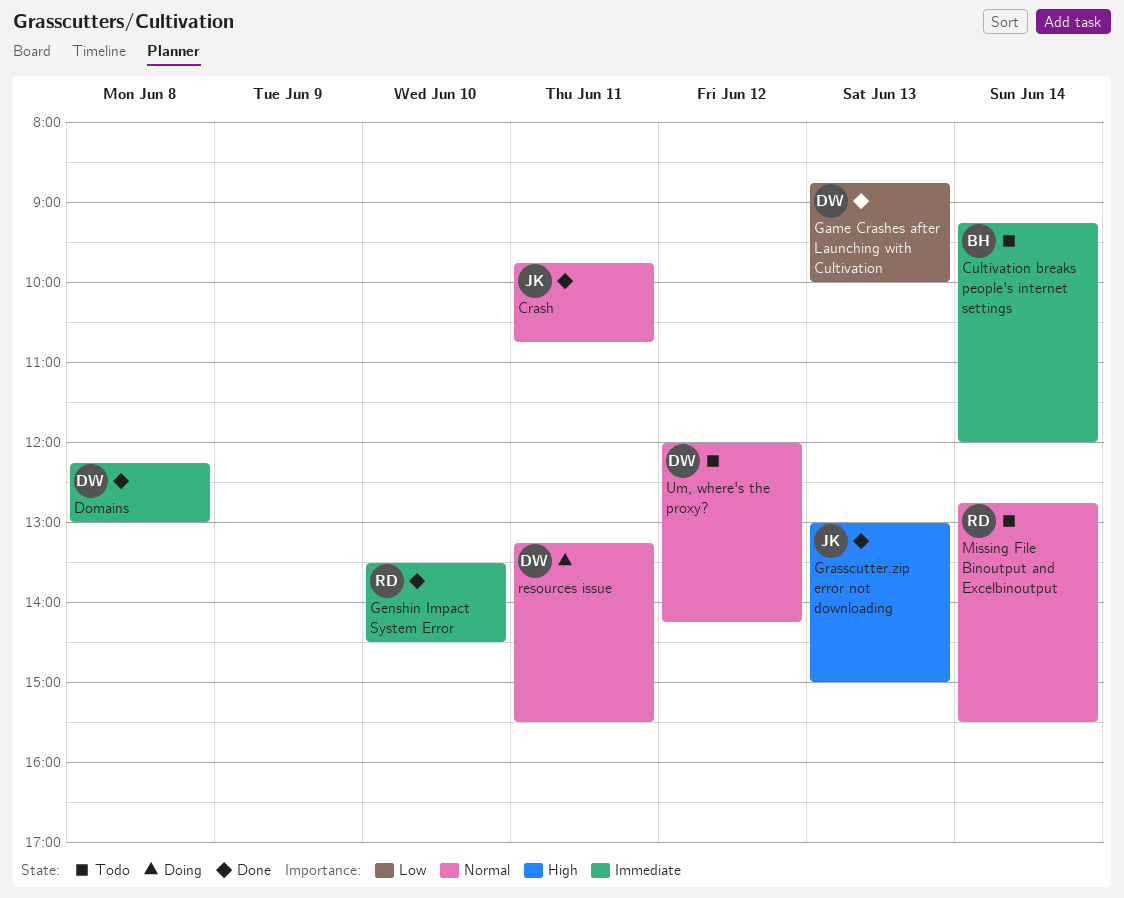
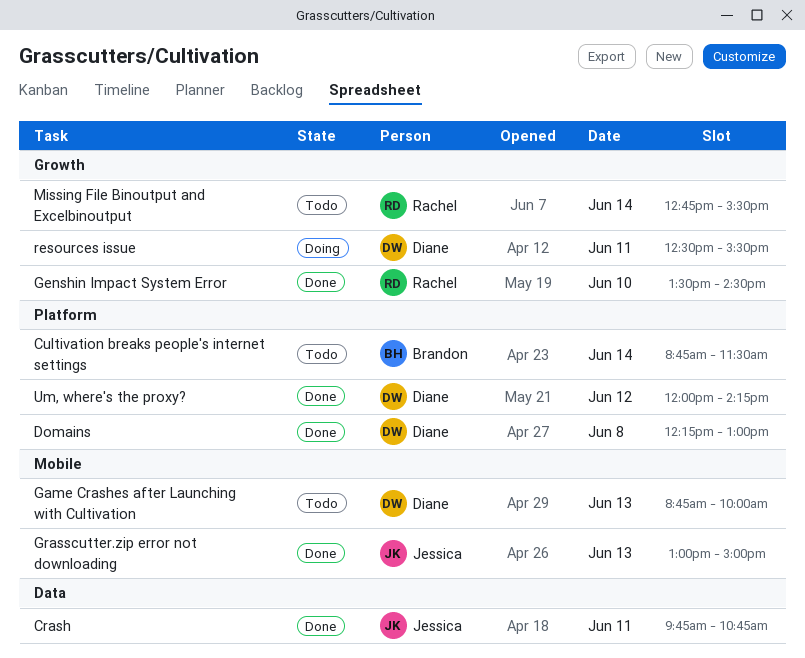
Cultivation breaks people's internet settings, begins: 09:15 -> 08:45
Cultivation breaks people's internet settings, ends: 12:00 -> 11:30
Game Crashes after Launching with Cultivation, status: Done -> Todo
resources issue, begins: 13:15 -> 12:30
Um, where's the proxy?, status: Todo -> Done

